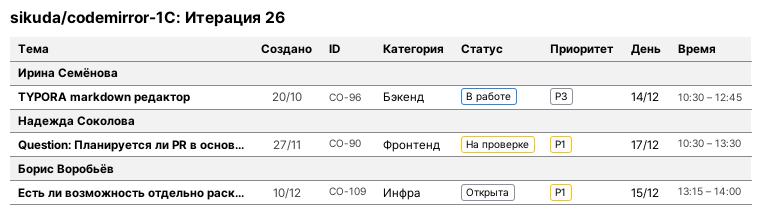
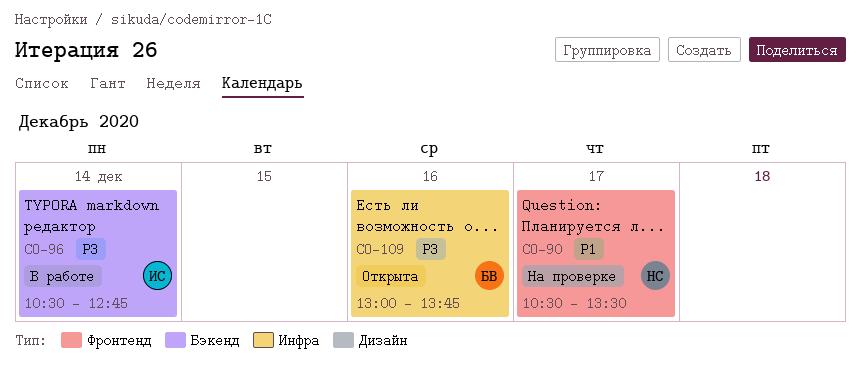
CO-109, priority: P1 -> P3
CO-109, day: Dec 15 -> Dec 16
CO-109, begins: 13:15 -> 13:00
CO-109, ends: 14:00 -> 13:45

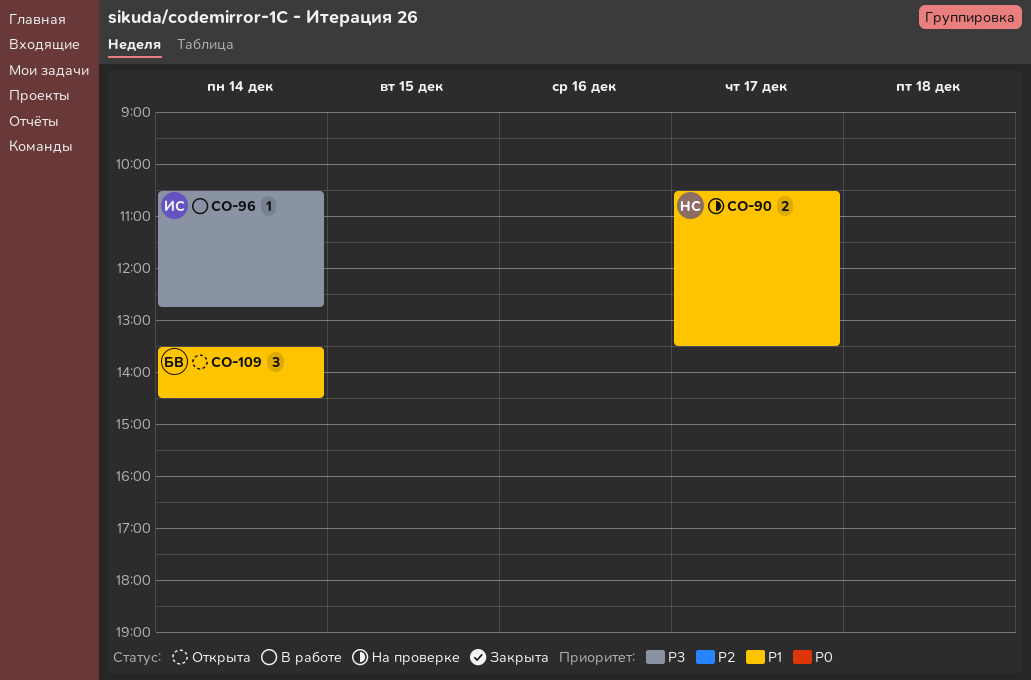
CO-109, priority: P3 -> P1
CO-109, day: Dec 16 -> Dec 14
CO-109, begins: 13:00 -> 13:30
CO-109, ends: 13:45 -> 14:30

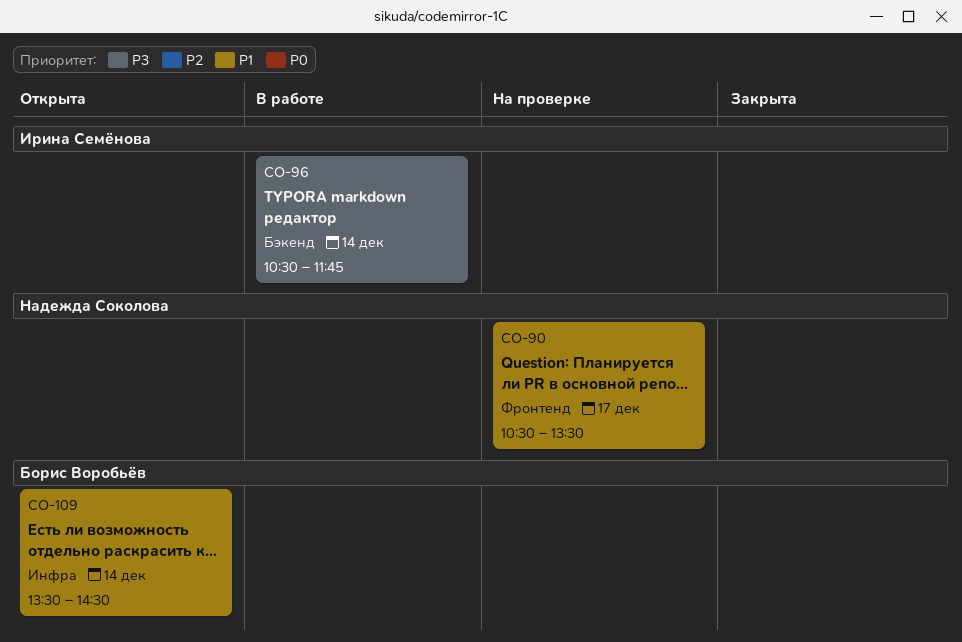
CO-96, ends: 12:45 -> 11:45

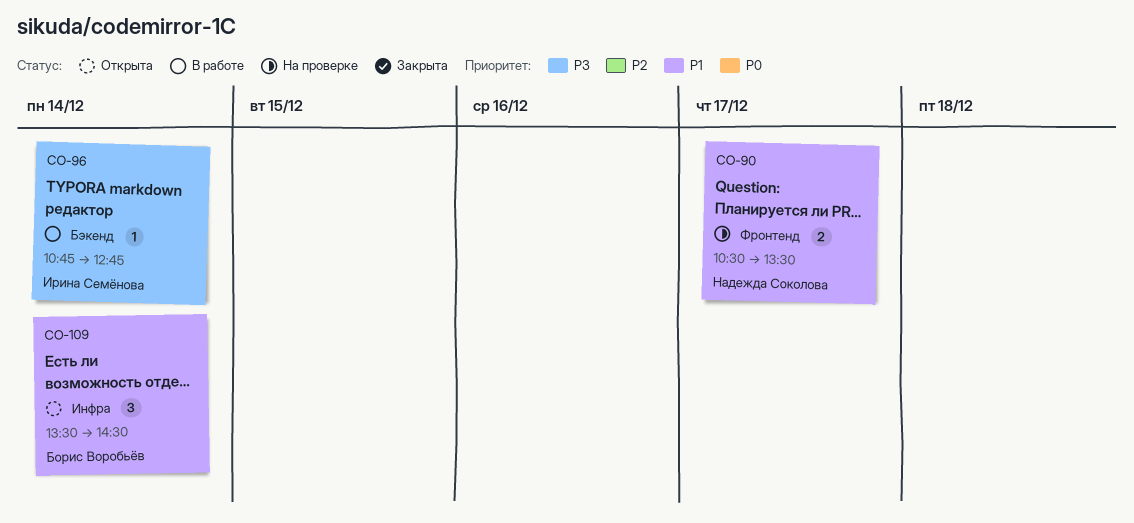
CO-96, begins: 10:30 -> 10:45
CO-96, ends: 11:45 -> 12:45

